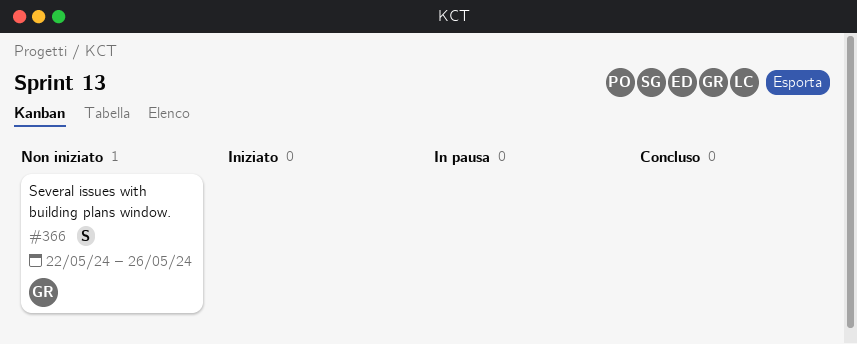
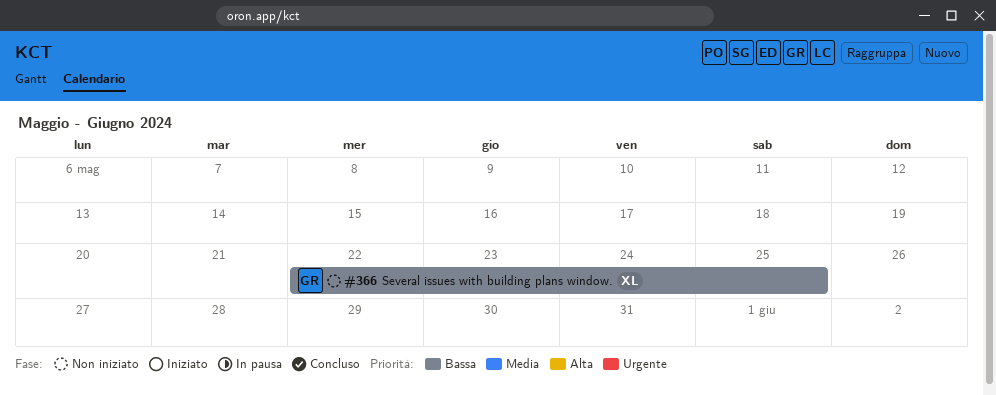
#366, estimate: S -> XL
#366, due: May 26 -> May 25

